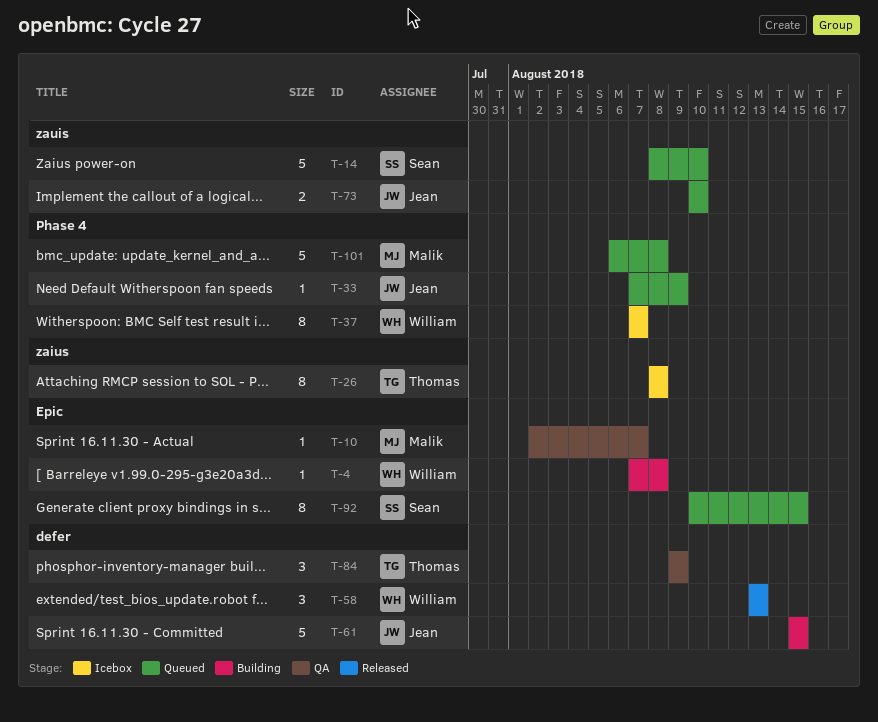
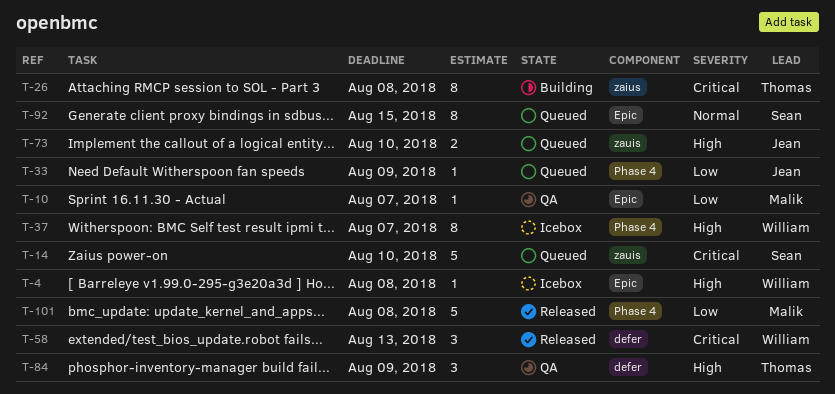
T-4, status: Building -> Icebox
T-26, status: Icebox -> Building
T-61: present -> none
T-101, status: Queued -> Released

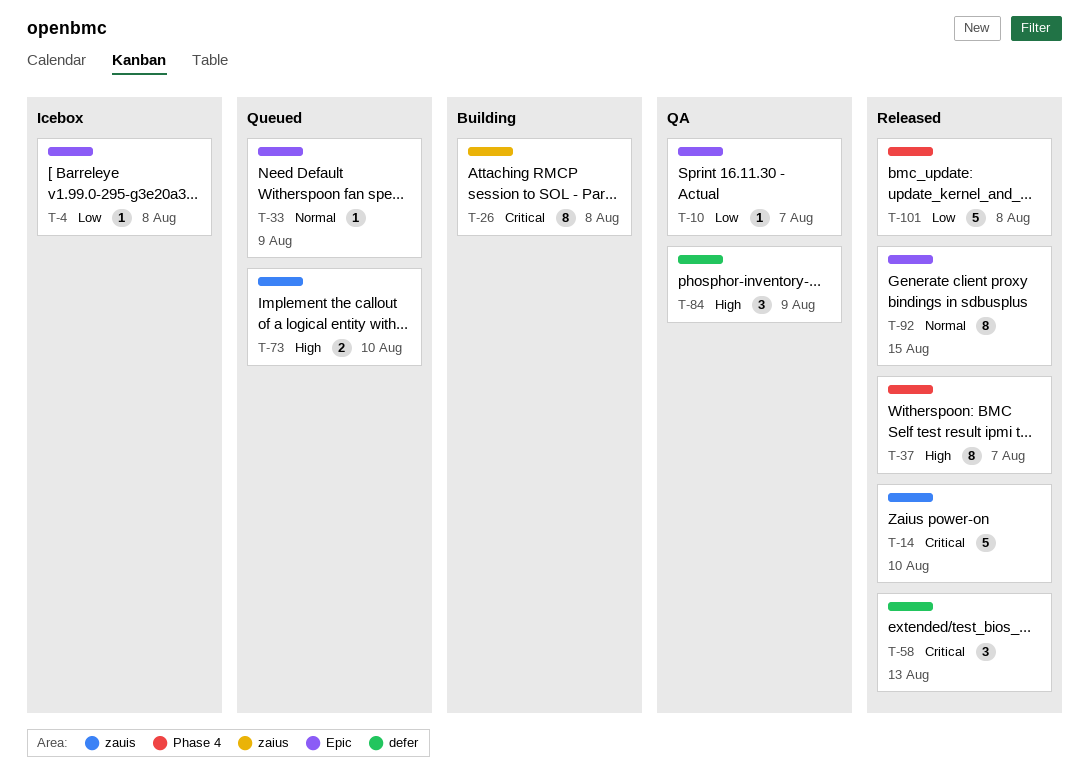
T-4, priority: High -> Low
T-14, status: Queued -> Released
T-33, priority: Low -> Normal
T-33, label: Phase 4 -> Epic
T-37, status: Icebox -> Released
T-92, status: Queued -> Released

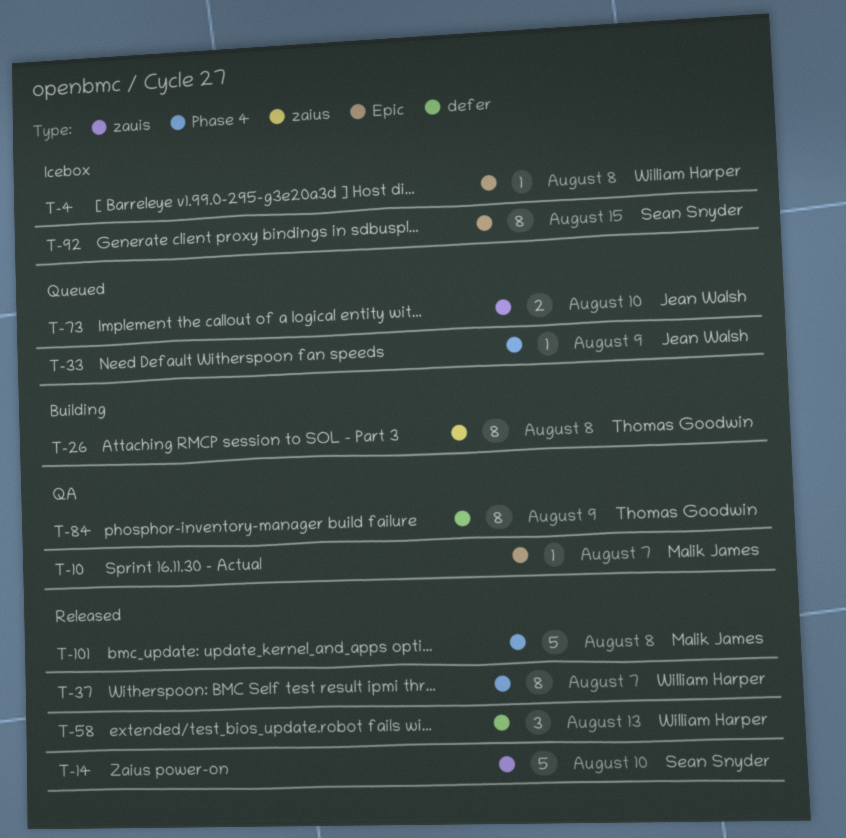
T-33, label: Epic -> Phase 4
T-84, estimate: 3 -> 8
T-92, status: Released -> Icebox

